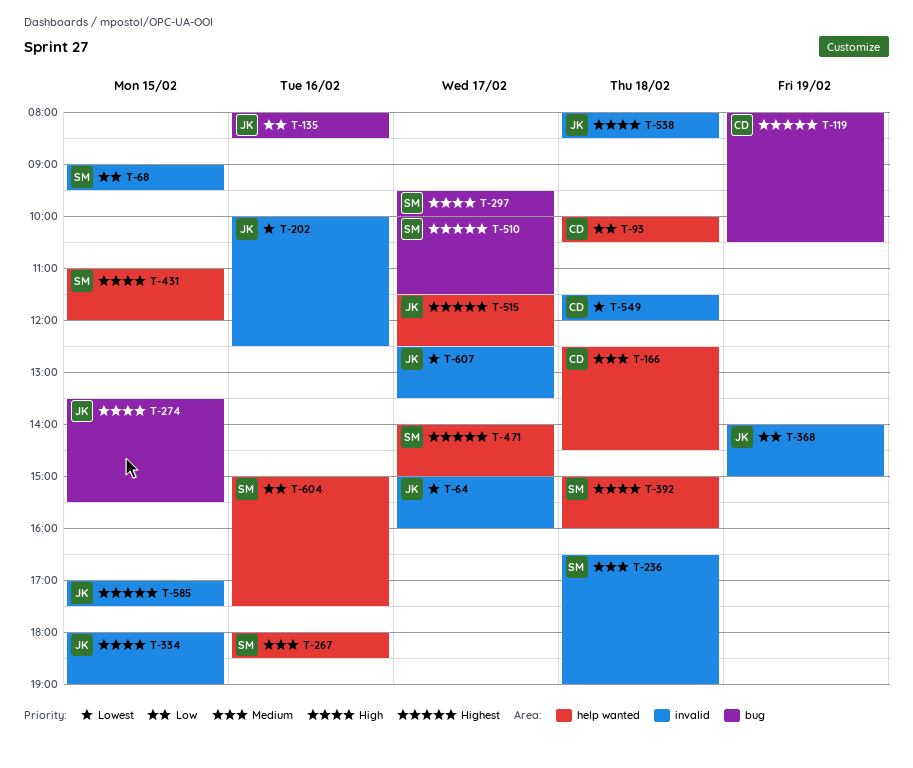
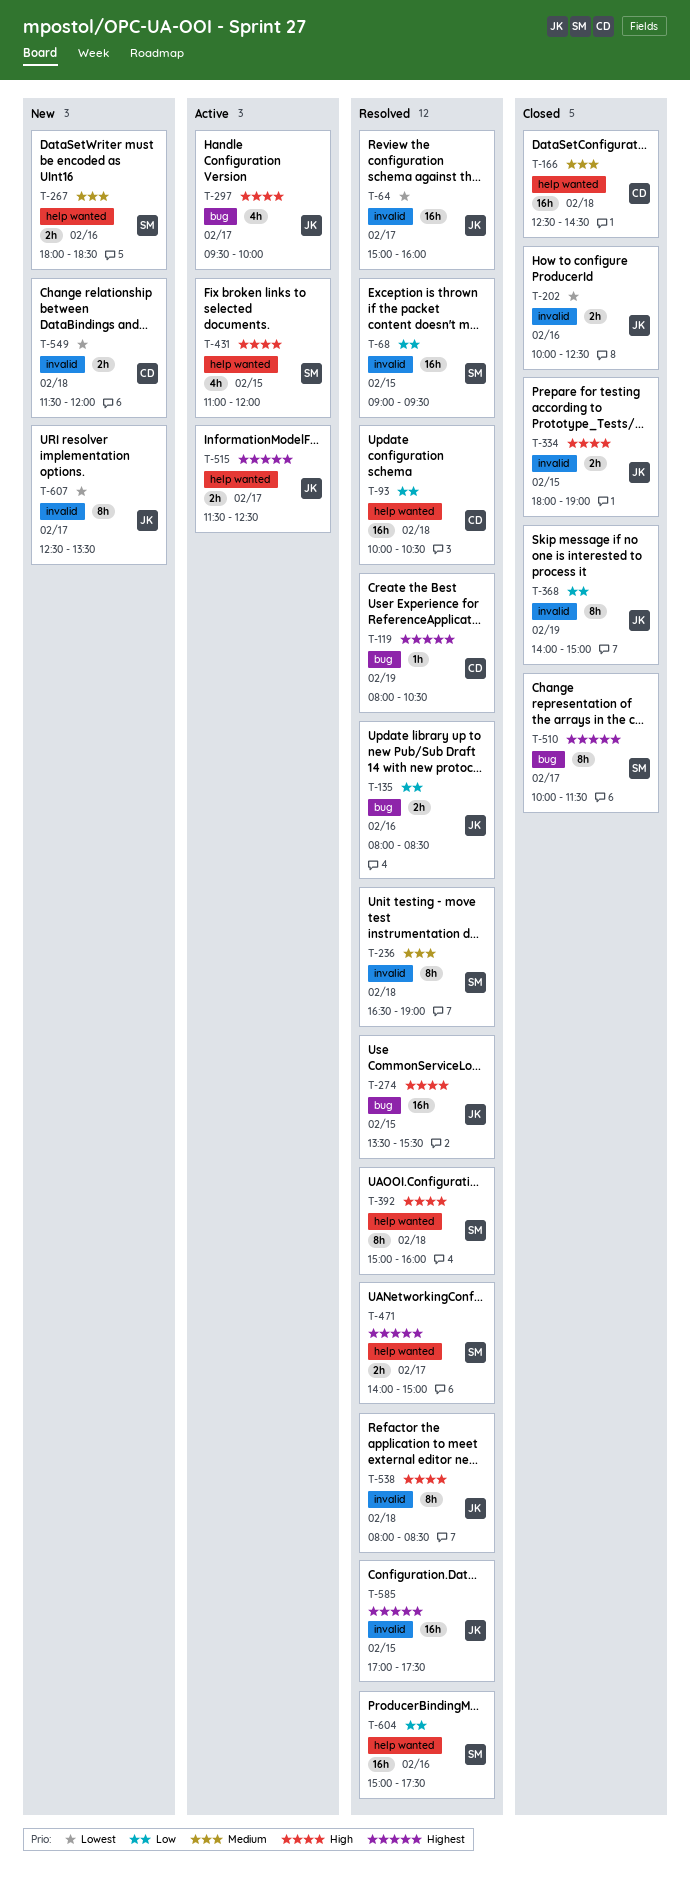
T-297, owner: SM -> JK

